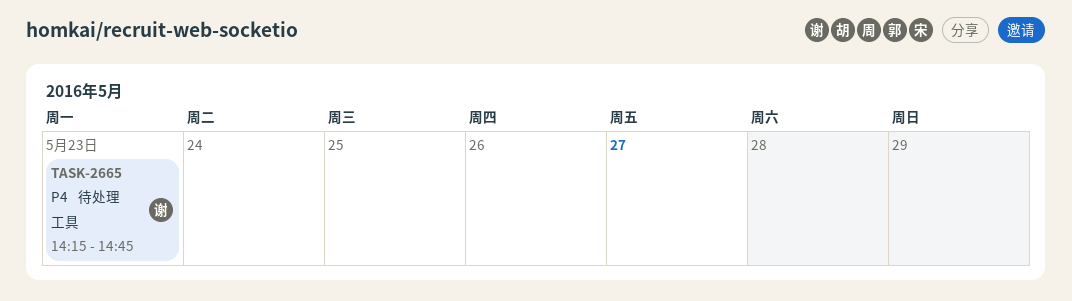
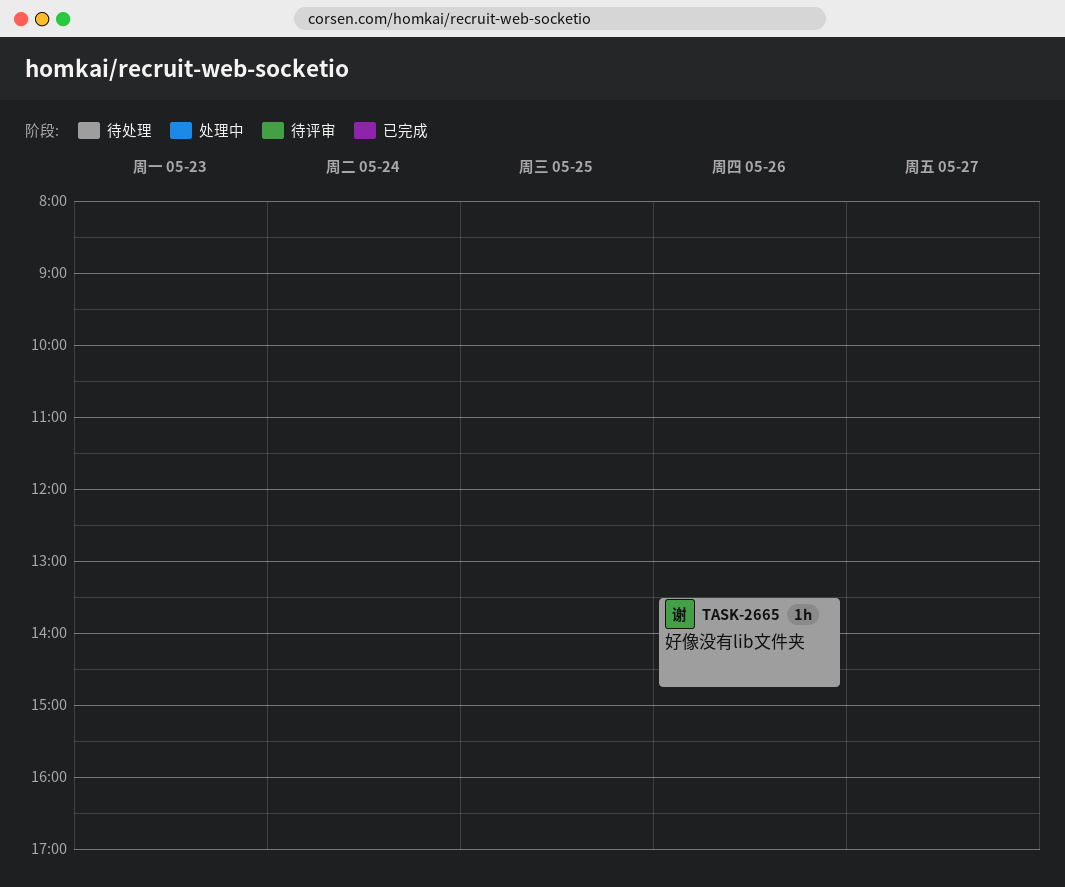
TASK-2665, day: May 23 -> May 26
TASK-2665, begins: 14:15 -> 13:30

